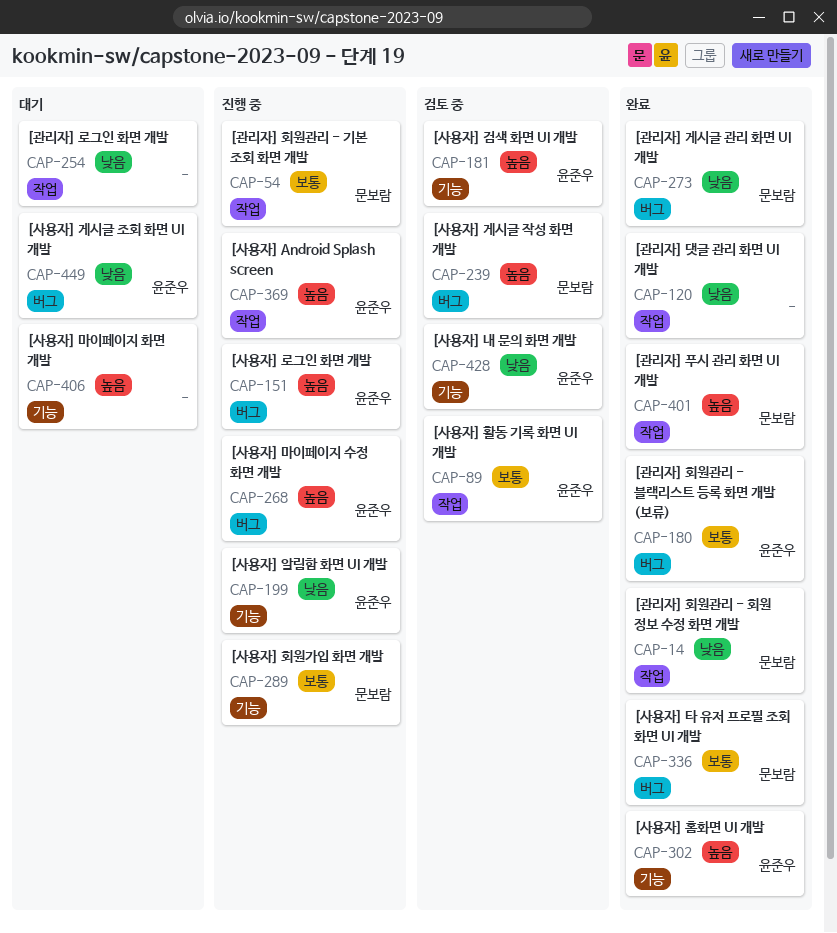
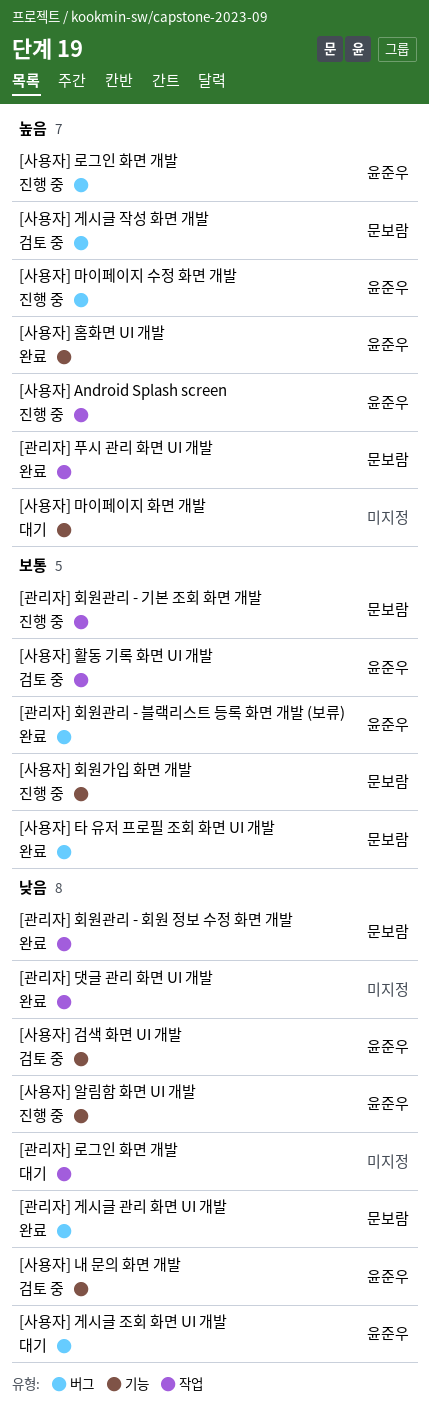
[사용자] 검색 화면 UI 개발, priority: 높음 -> 낮음

